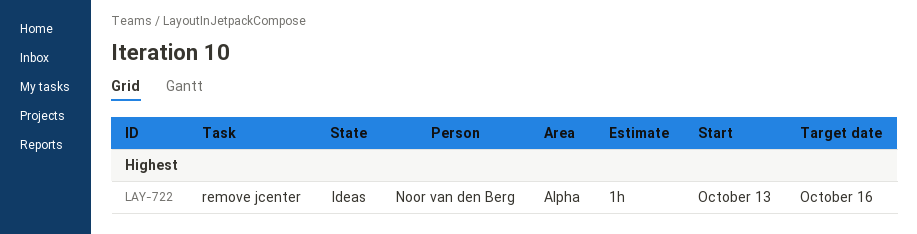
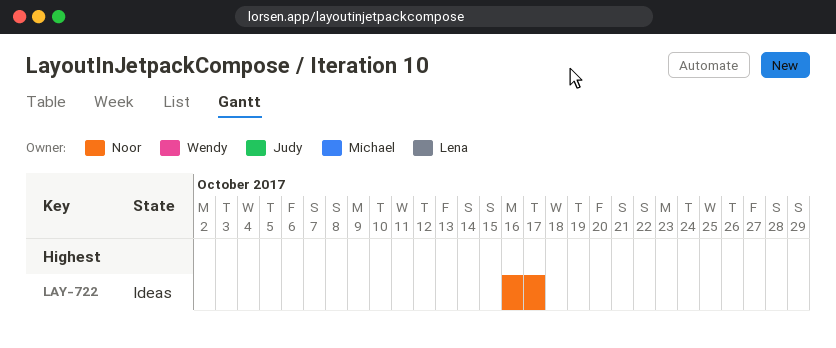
LAY-722, start: Oct 13 -> Oct 16
LAY-722, due: Oct 16 -> Oct 17

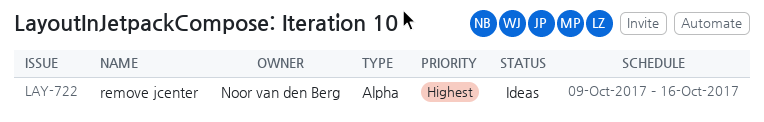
LAY-722, start: Oct 16 -> Oct 9
LAY-722, due: Oct 17 -> Oct 16

